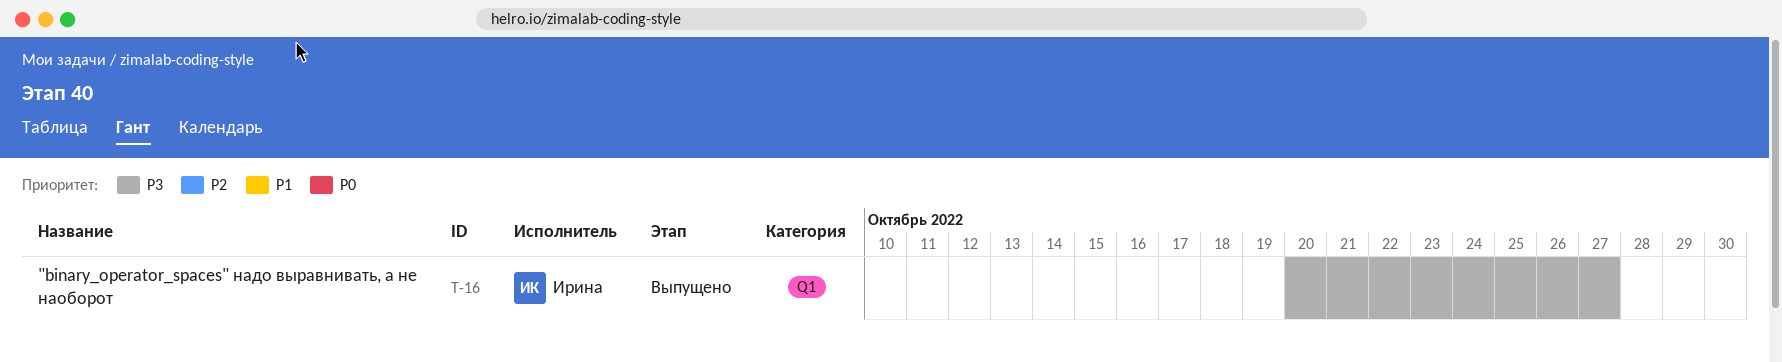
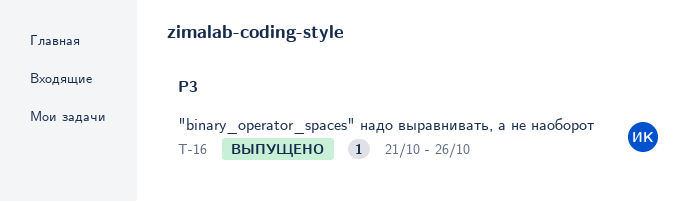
T-16, start: Oct 20 -> Oct 21
T-16, due: Oct 27 -> Oct 26

